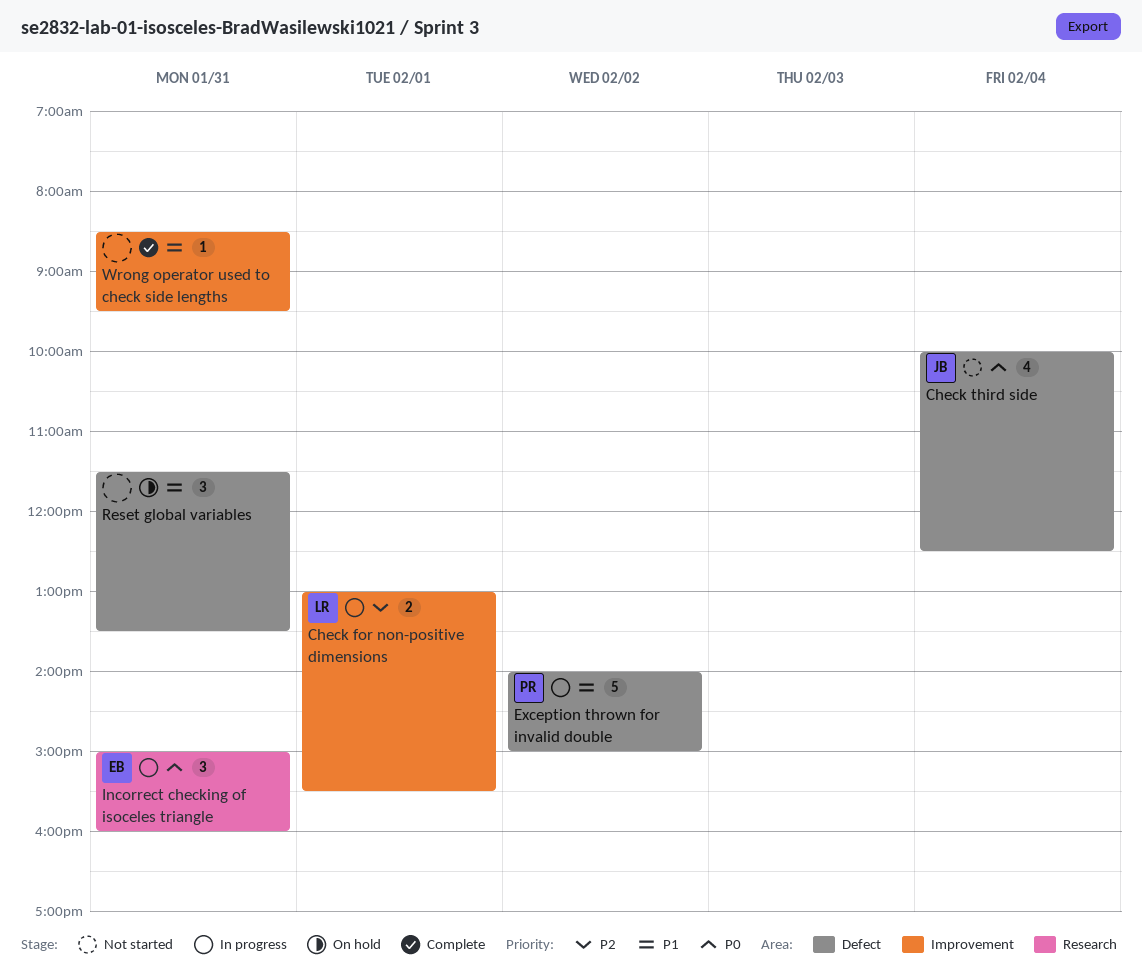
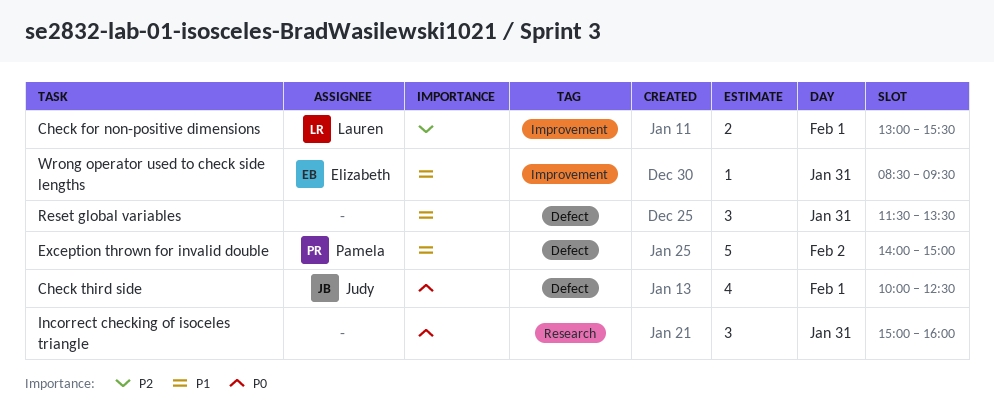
Check third side, day: Feb 4 -> Feb 1
Incorrect checking of isoceles triangle, owner: Elizabeth -> none
Wrong operator used to check side lengths, owner: none -> Elizabeth

